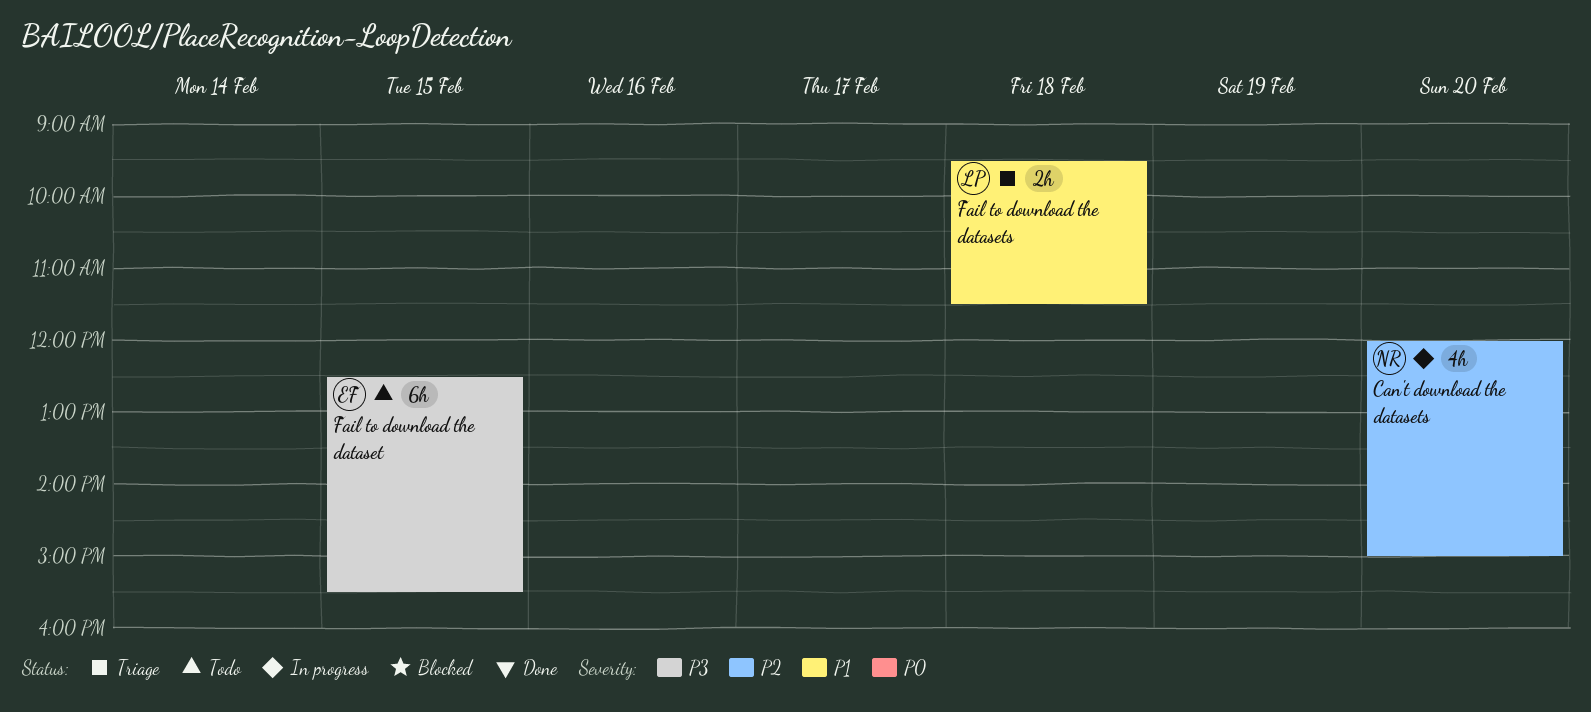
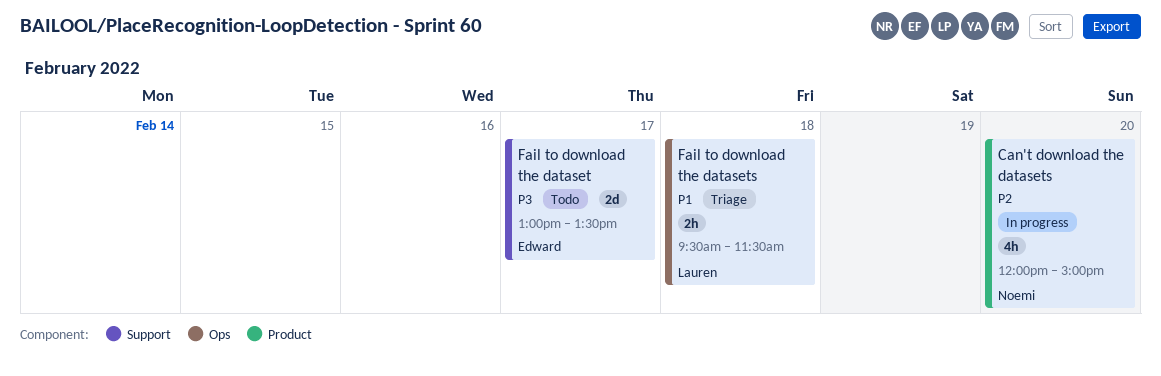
Fail to download the dataset, estimate: 6h -> 2d
Fail to download the dataset, day: Feb 15 -> Feb 17
Fail to download the dataset, begins: 12:30 -> 13:00
Fail to download the dataset, ends: 15:30 -> 13:30

